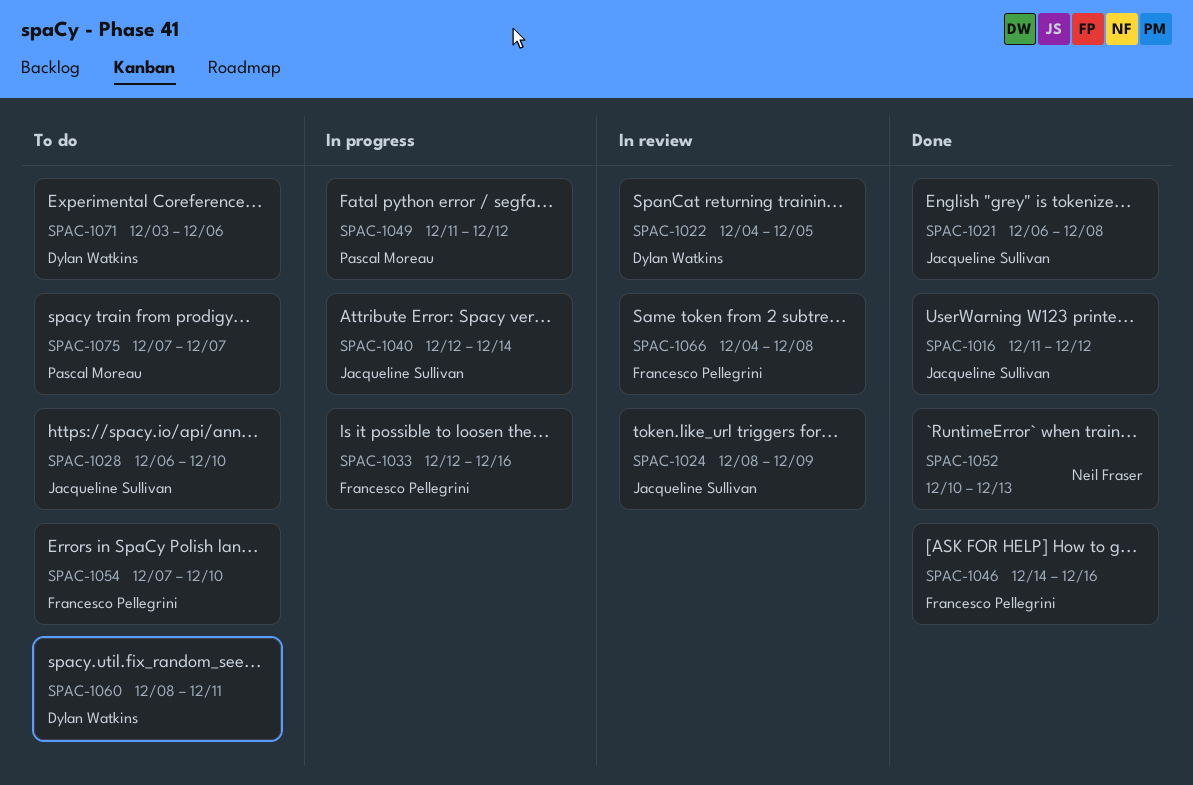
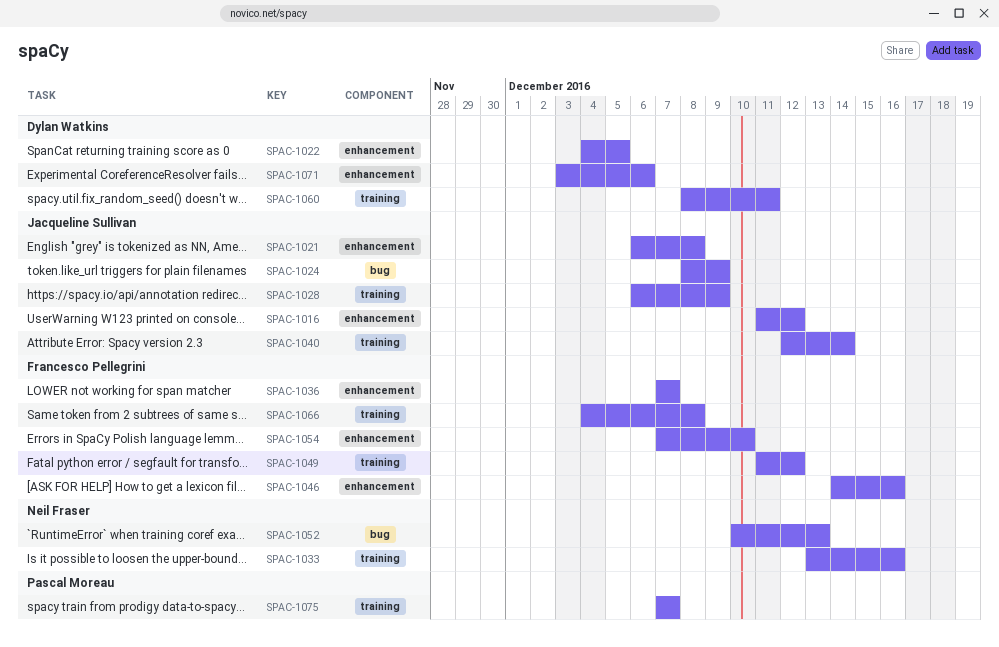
SPAC-1028, due: Dec 10 -> Dec 9
SPAC-1033, owner: Francesco Pellegrini -> Neil Fraser
SPAC-1033, start: Dec 12 -> Dec 13
SPAC-1036: none -> present
SPAC-1049, owner: Pascal Moreau -> Francesco Pellegrini

